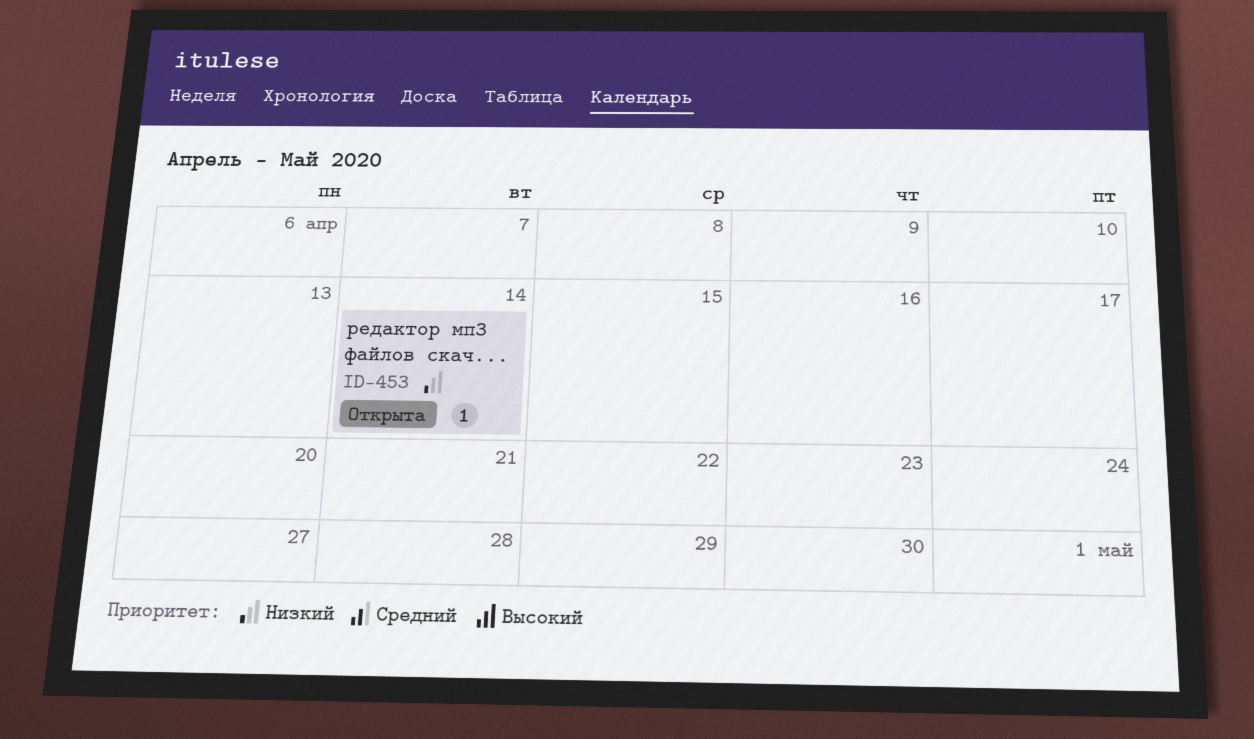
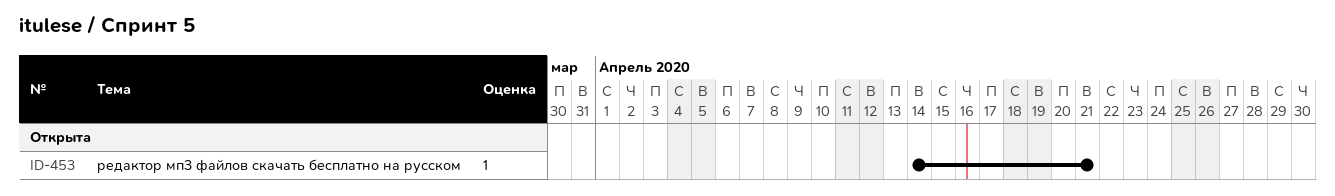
ID-453, due: Apr 14 -> Apr 21

